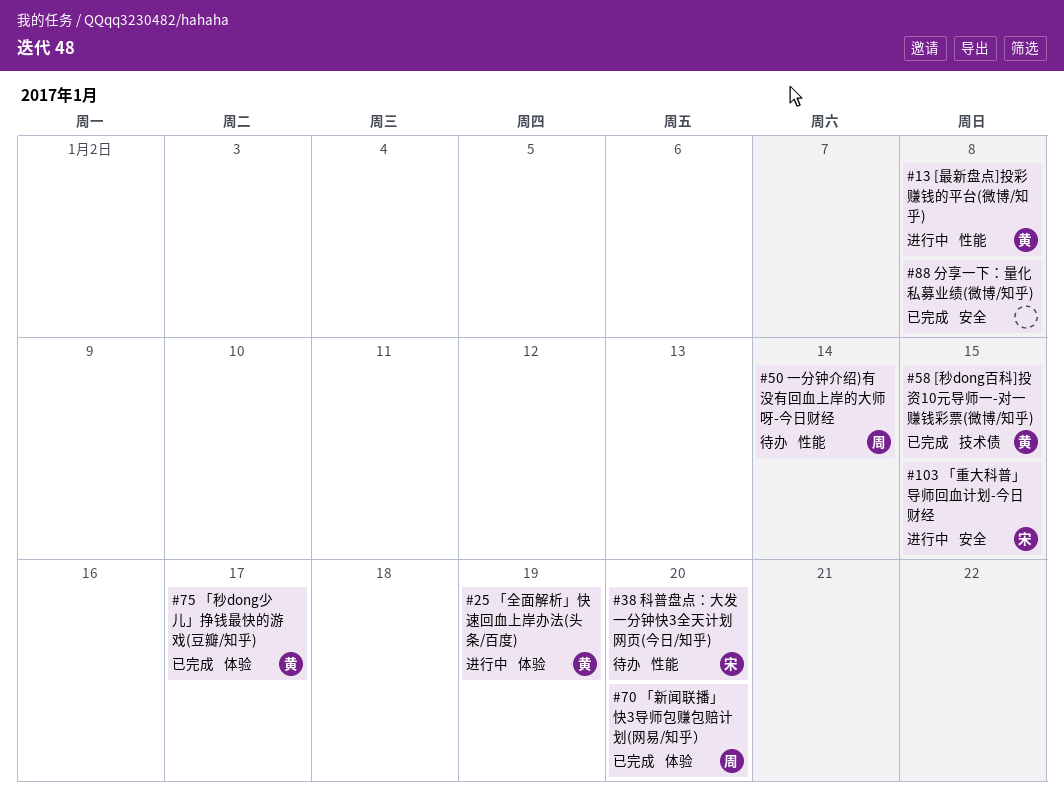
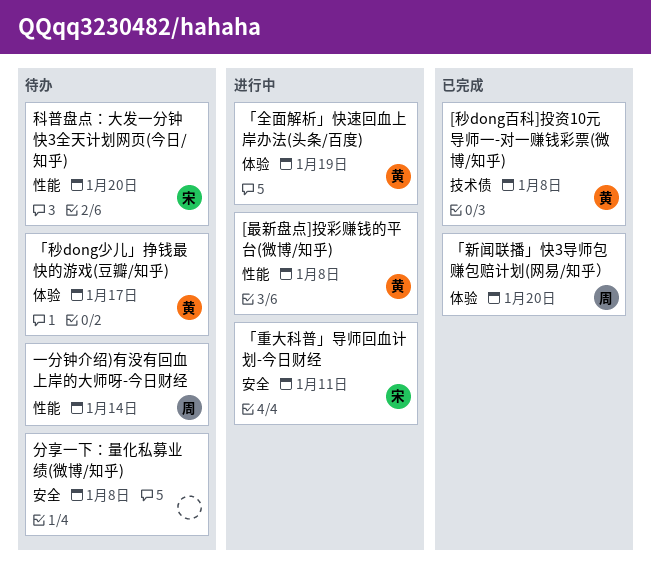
[秒dong百科]投资10元导师一-对一赚钱彩票(微博/知乎), due: Jan 15 -> Jan 8
「秒dong少儿」挣钱最快的游戏(豆瓣/知乎), status: 已完成 -> 待办
「重大科普」导师回血计划-今日财经, due: Jan 15 -> Jan 11
分享一下：量化私募业绩(微博/知乎), status: 已完成 -> 待办

